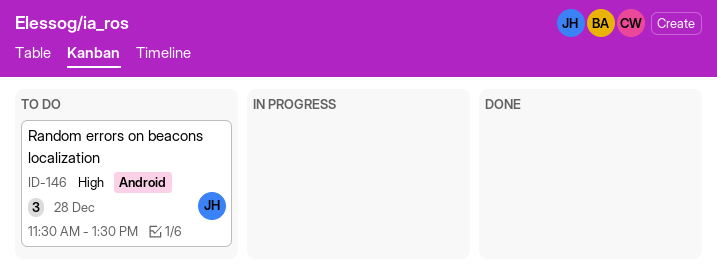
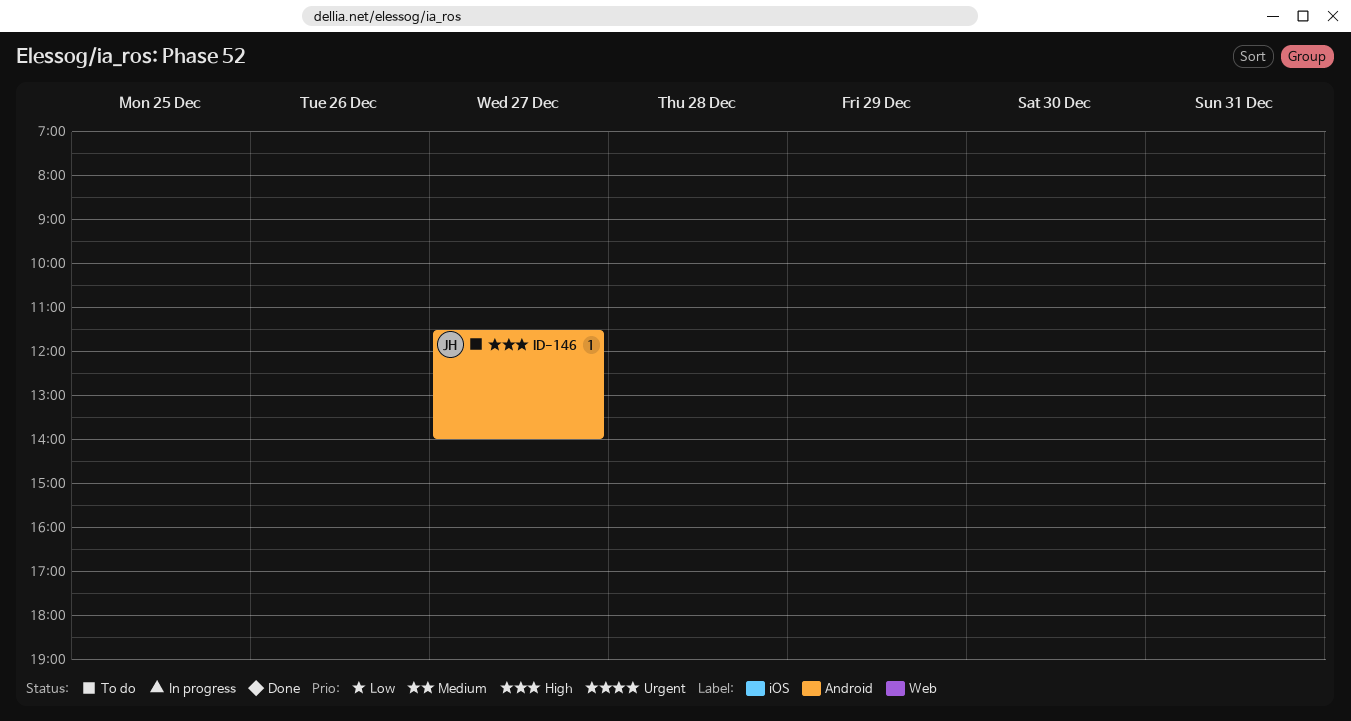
ID-146, estimate: 3 -> 1
ID-146, day: Dec 28 -> Dec 27
ID-146, ends: 13:30 -> 14:00

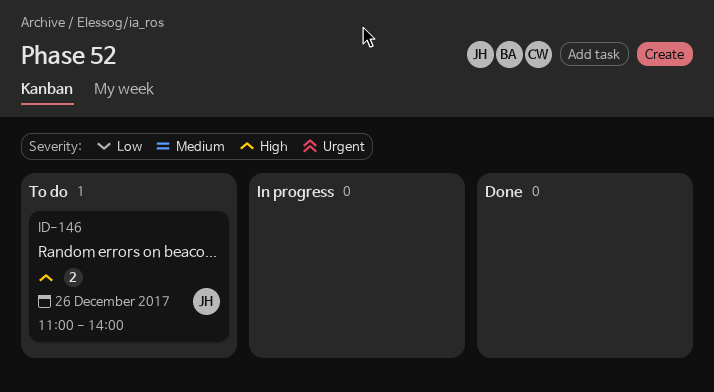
ID-146, estimate: 1 -> 2
ID-146, day: Dec 27 -> Dec 26
ID-146, begins: 11:30 -> 11:00

